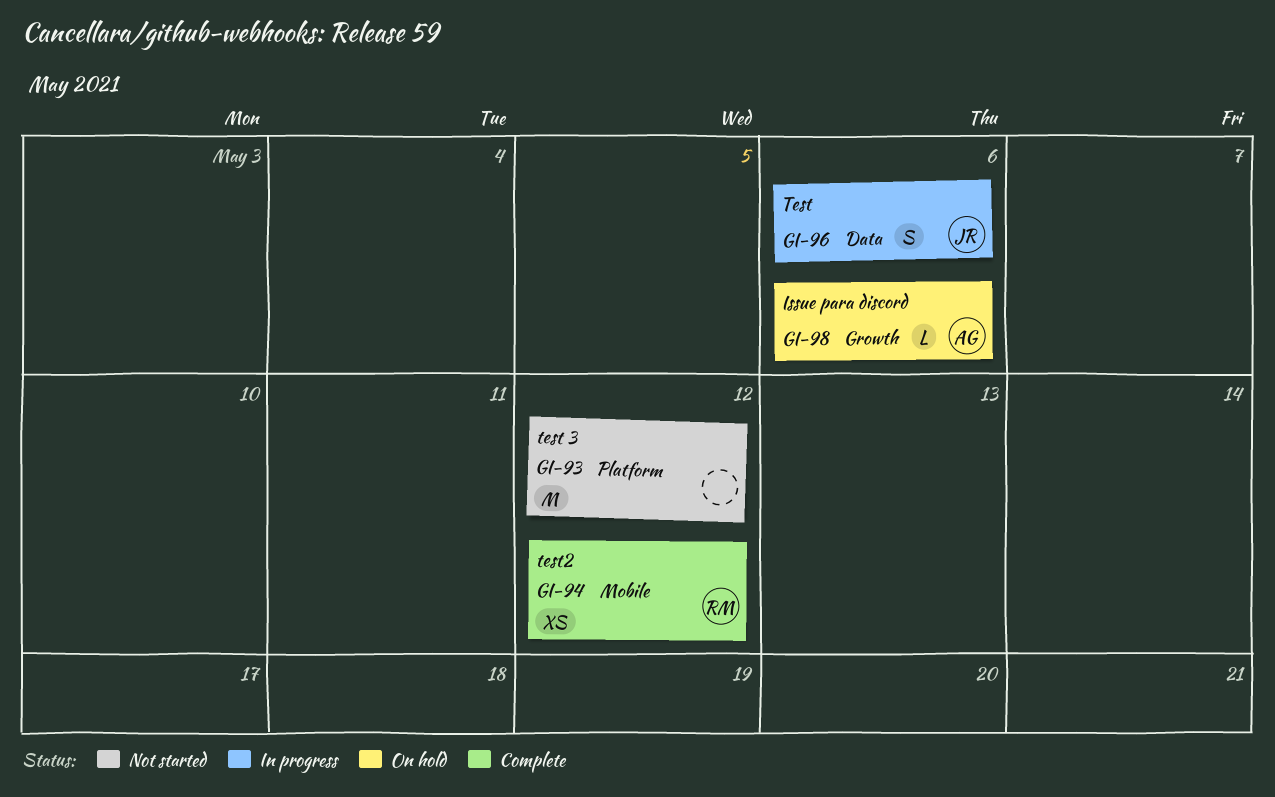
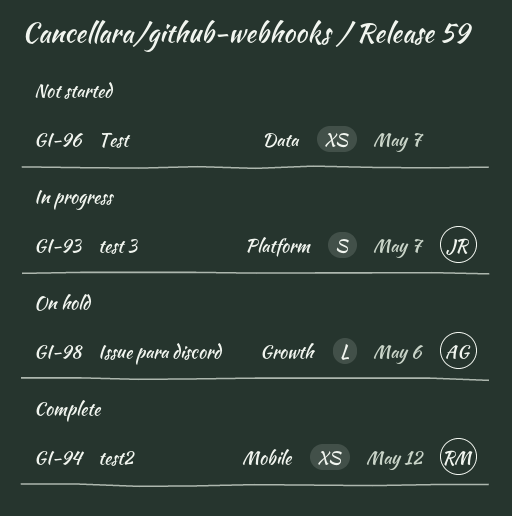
GI-93, status: Not started -> In progress
GI-93, owner: none -> JR
GI-93, estimate: M -> S
GI-93, due: May 12 -> May 7
GI-96, status: In progress -> Not started
GI-96, owner: JR -> none
GI-96, estimate: S -> XS
GI-96, due: May 6 -> May 7

